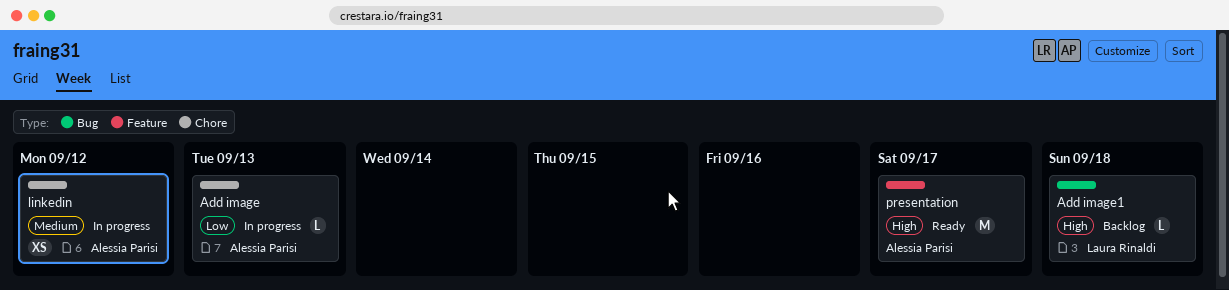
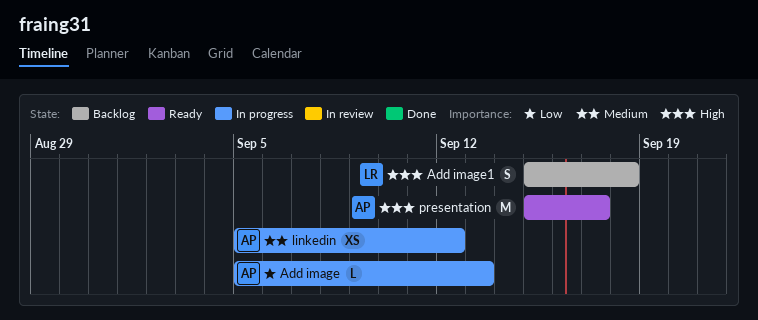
Add image1, estimate: L -> S

